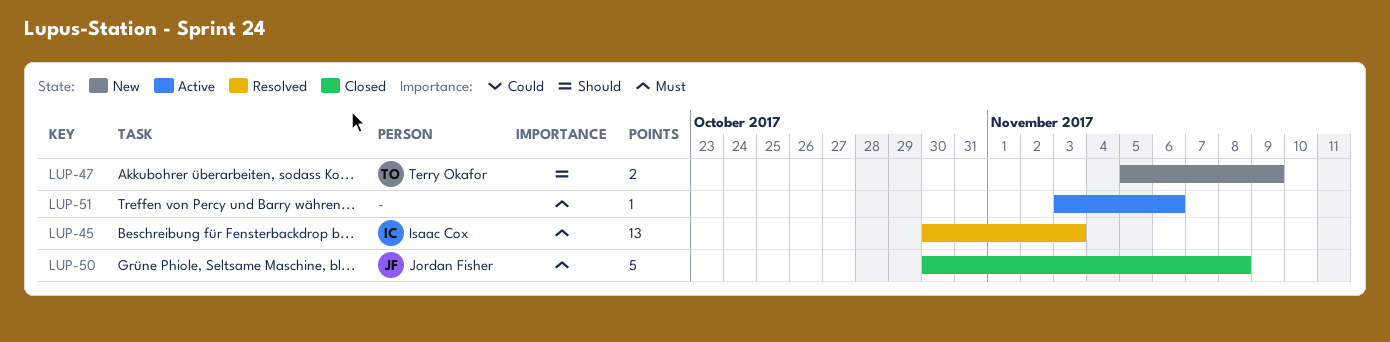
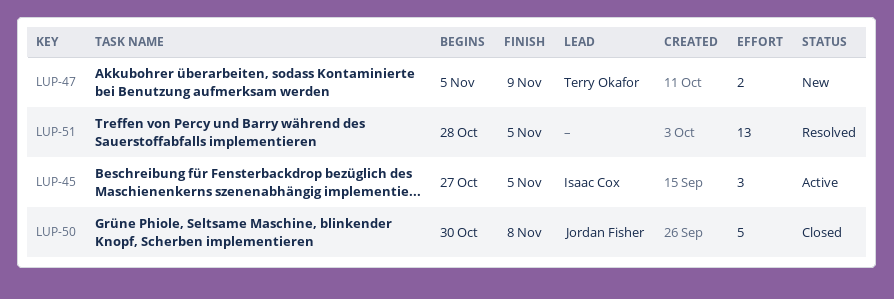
LUP-45, status: Resolved -> Active
LUP-45, estimate: 13 -> 3
LUP-45, start: Oct 30 -> Oct 27
LUP-45, due: Nov 3 -> Nov 5
LUP-51, status: Active -> Resolved
LUP-51, estimate: 1 -> 13
LUP-51, start: Nov 3 -> Oct 28
LUP-51, due: Nov 6 -> Nov 5

